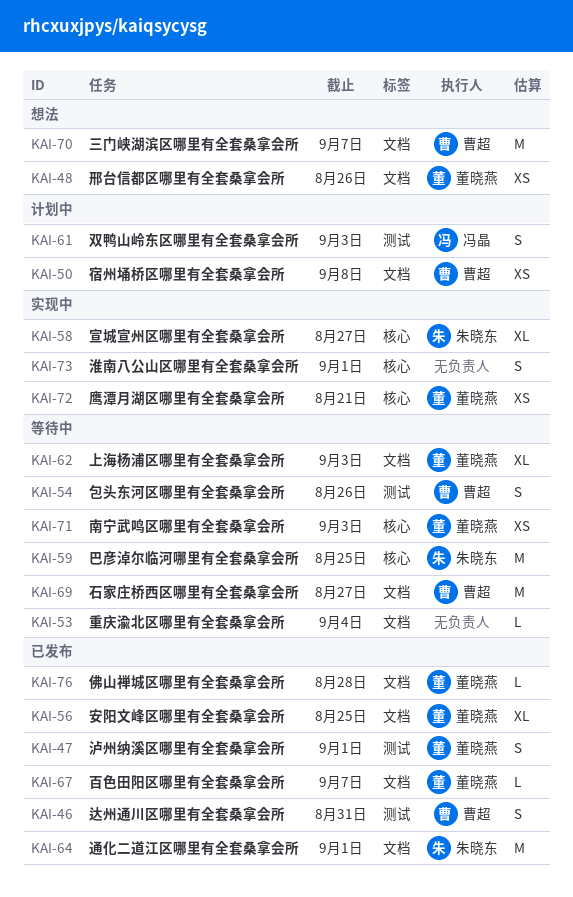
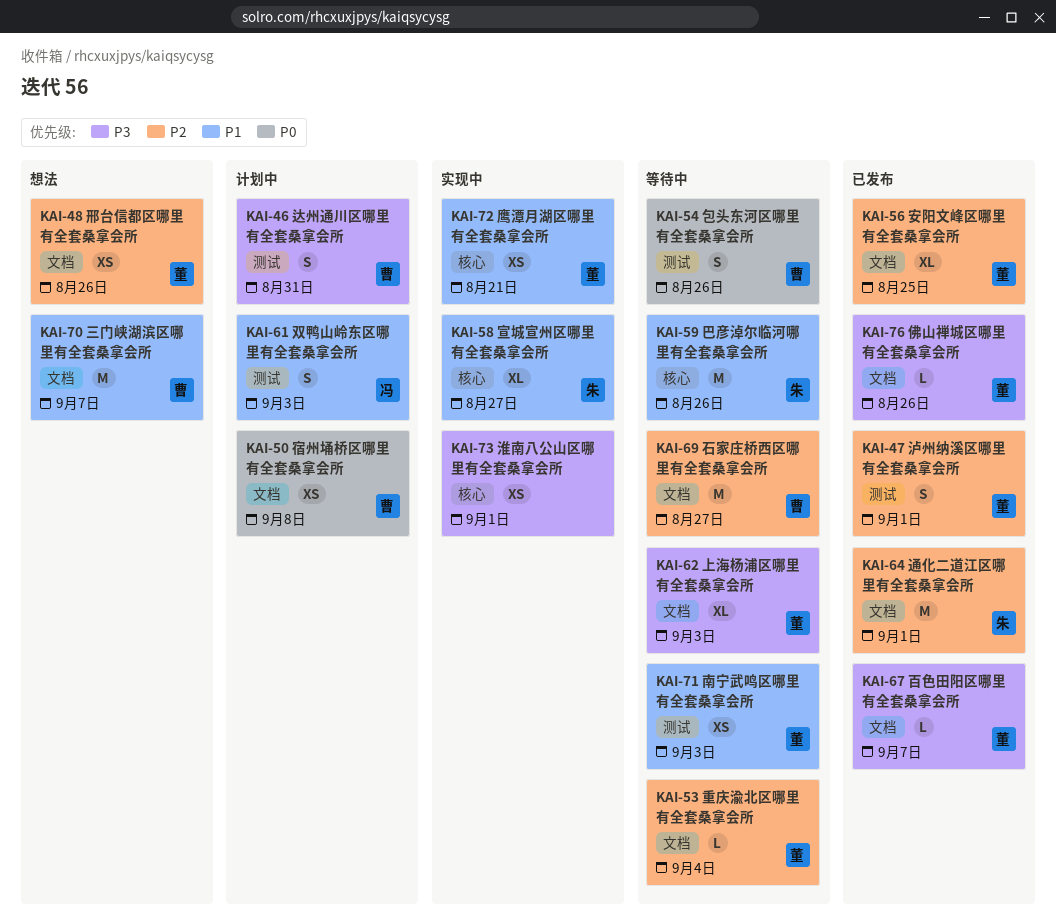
KAI-46, status: 已发布 -> 计划中
KAI-53, owner: none -> 董晓燕
KAI-59, due: Aug 25 -> Aug 26
KAI-71, label: 核心 -> 测试
KAI-73, estimate: S -> XS
KAI-76, due: Aug 28 -> Aug 26

